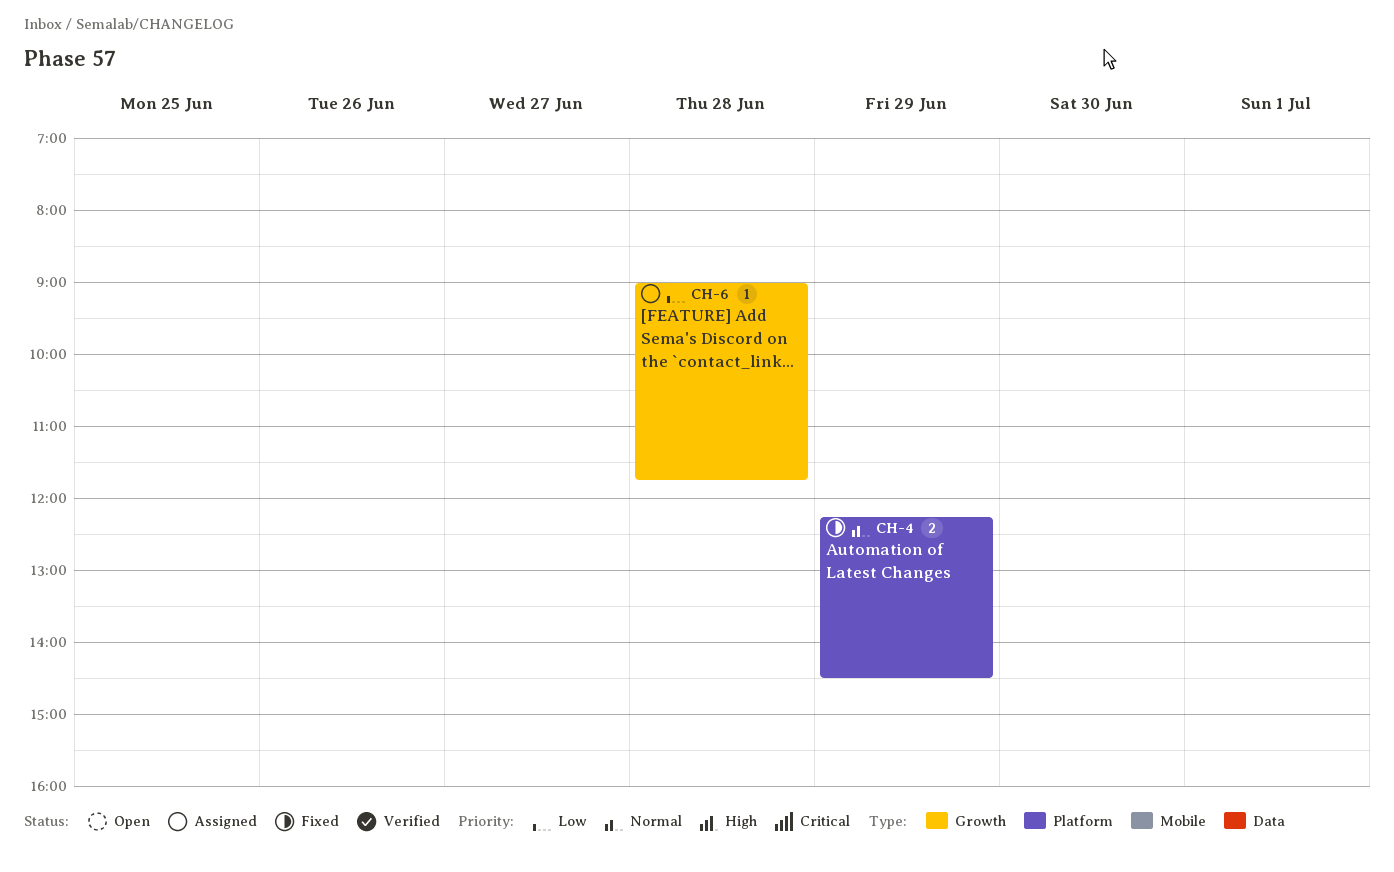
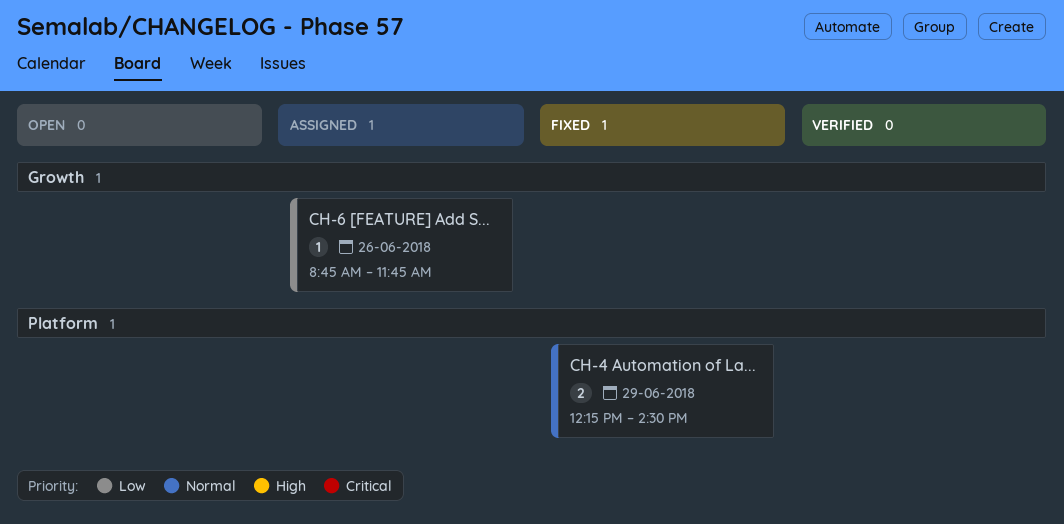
CH-6, day: Jun 28 -> Jun 26
CH-6, begins: 09:00 -> 08:45

